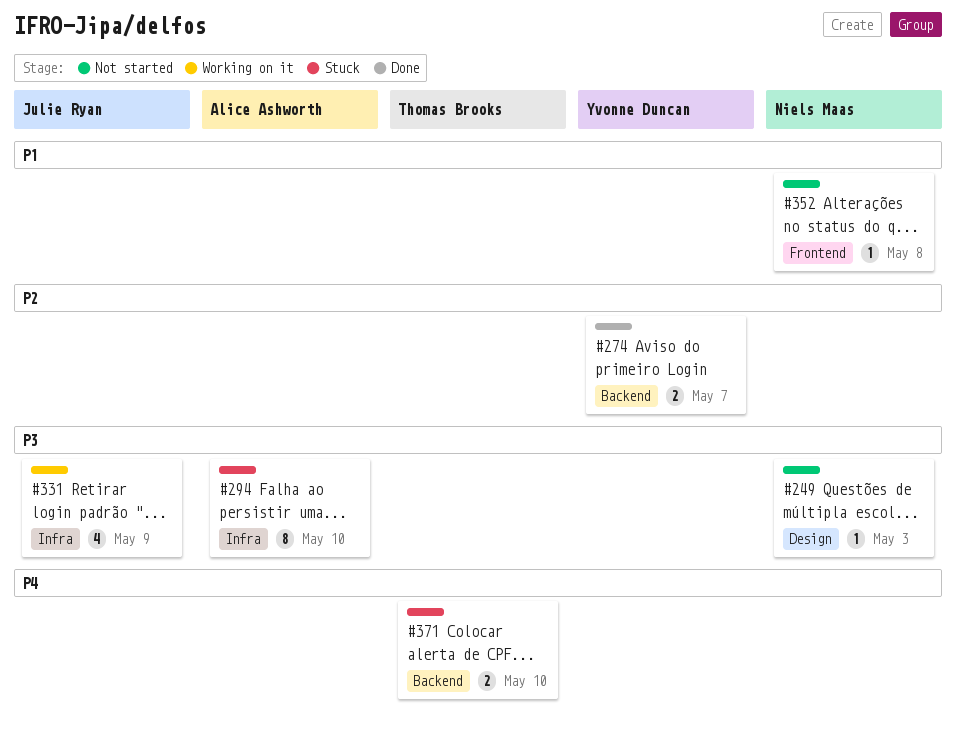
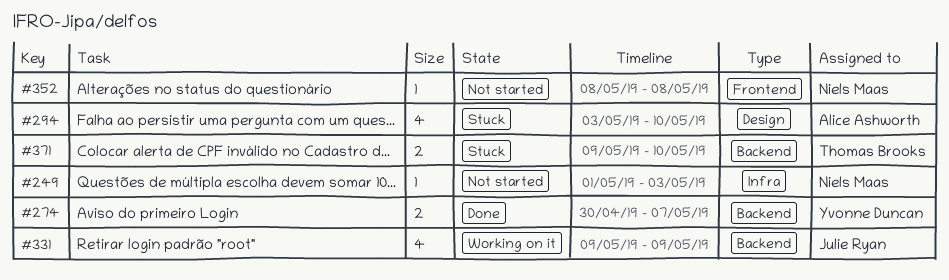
#249, label: Design -> Infra
#294, label: Infra -> Design
#294, estimate: 8 -> 4
#331, label: Infra -> Backend

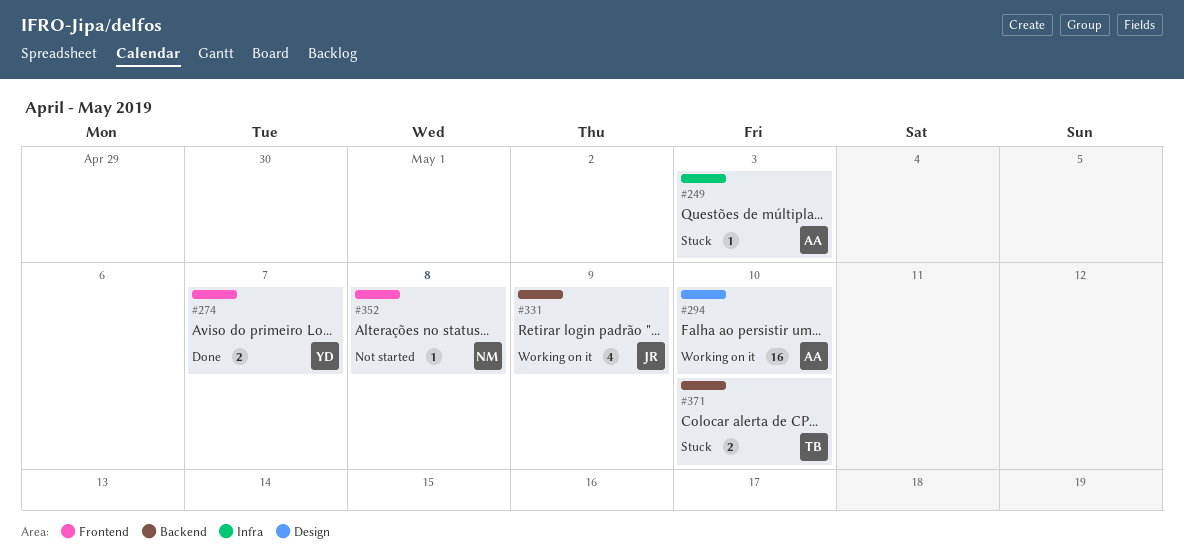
#249, status: Not started -> Stuck
#249, owner: Niels Maas -> Alice Ashworth
#274, label: Backend -> Frontend
#294, status: Stuck -> Working on it
#294, estimate: 4 -> 16

